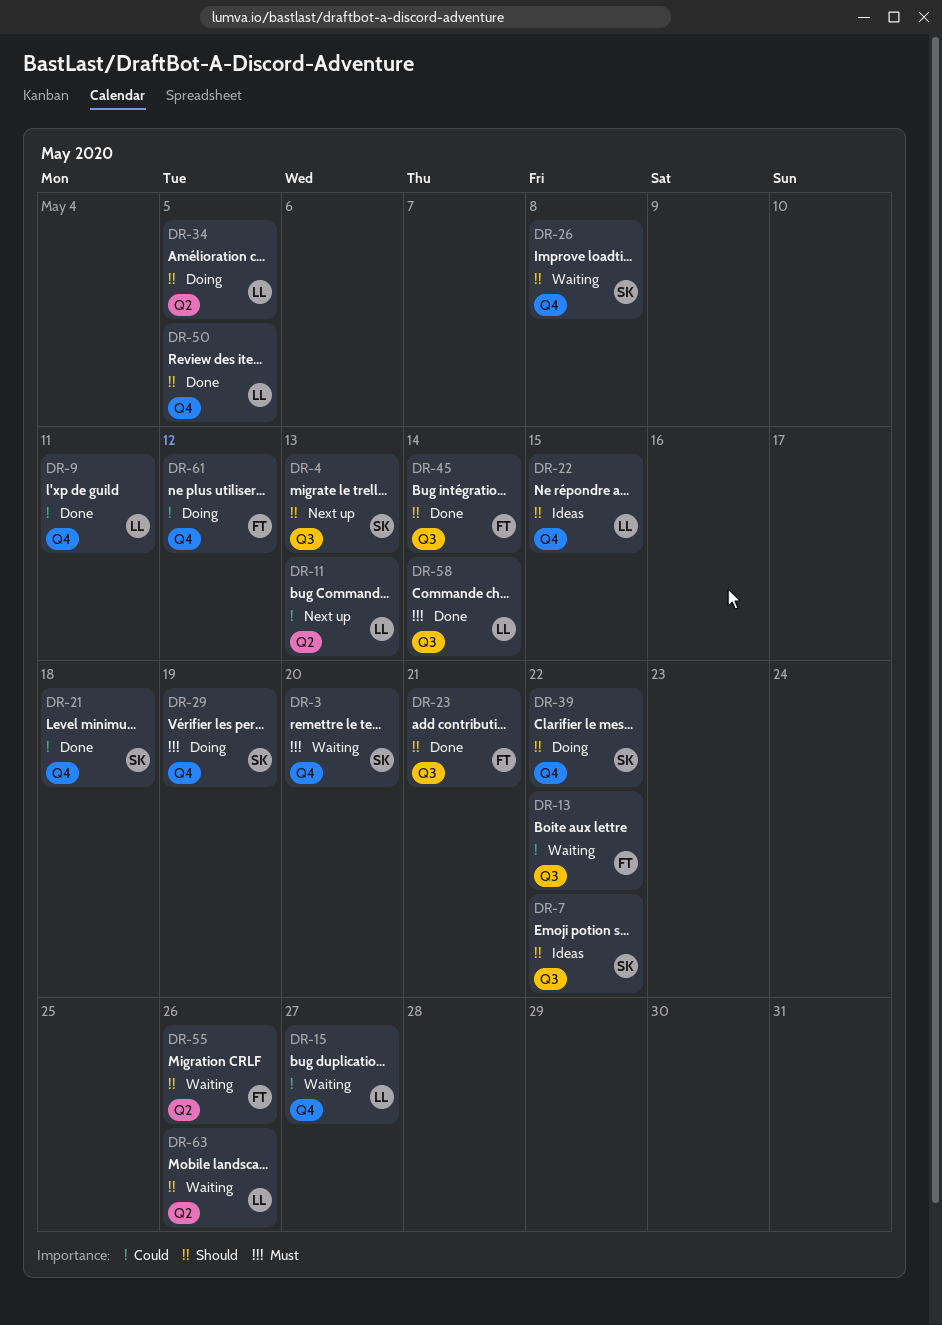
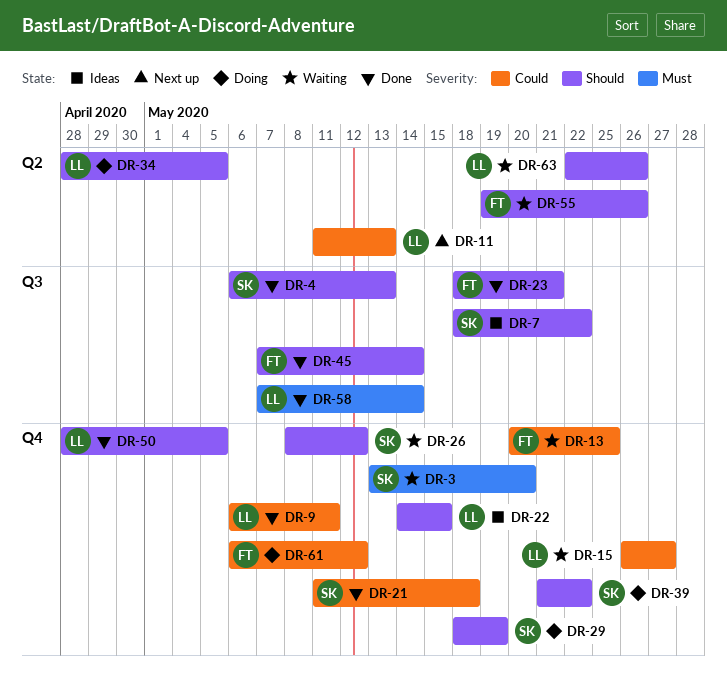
DR-4, status: Next up -> Done
DR-13, label: Q3 -> Q4
DR-13, due: May 22 -> May 25
DR-26, due: May 8 -> May 12
DR-29, priority: Must -> Should

